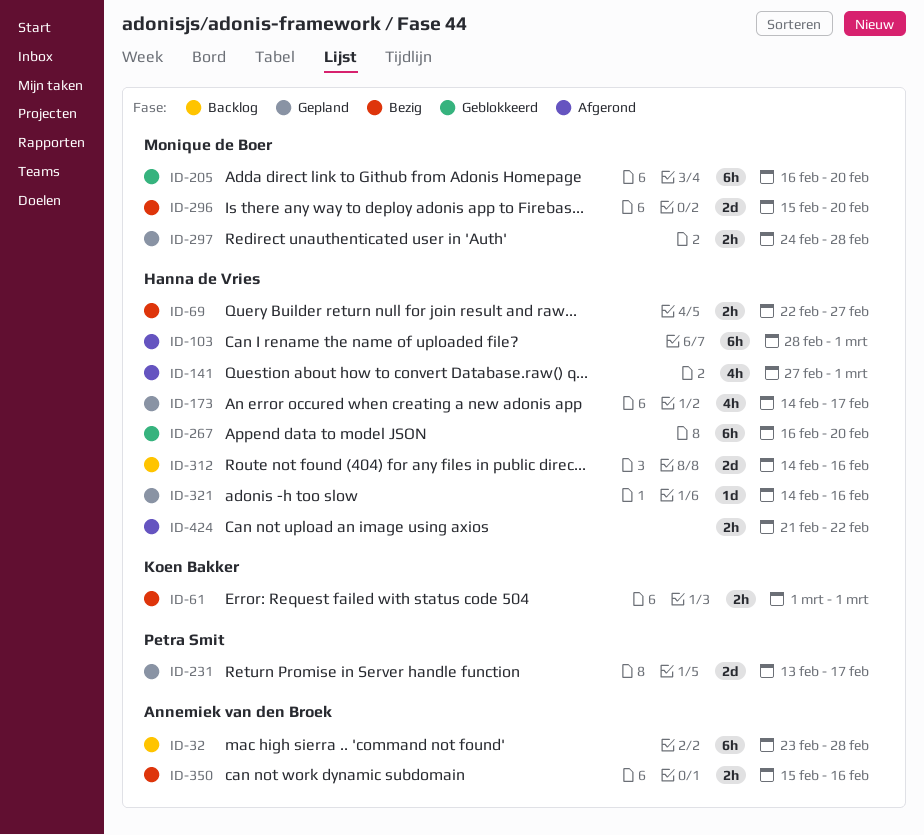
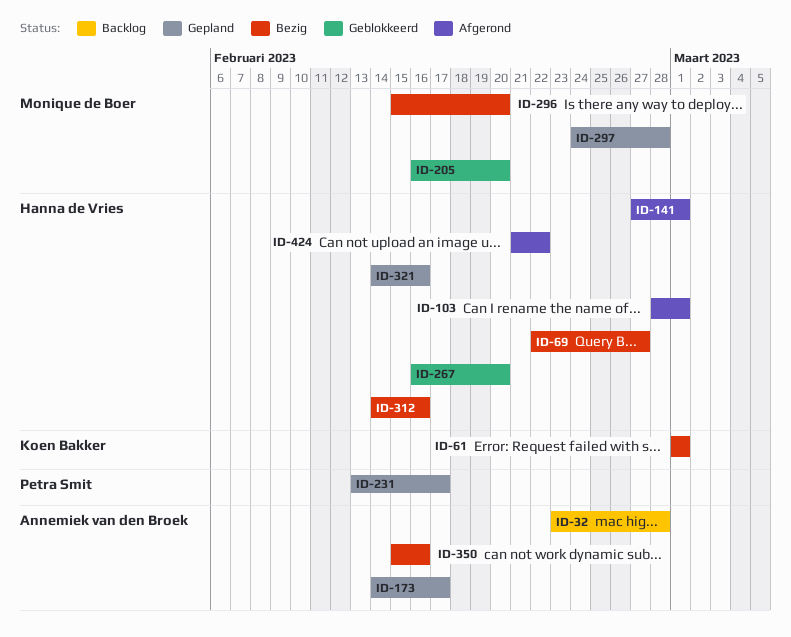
ID-173, owner: Hanna de Vries -> Annemiek van den Broek
ID-312, status: Backlog -> Bezig

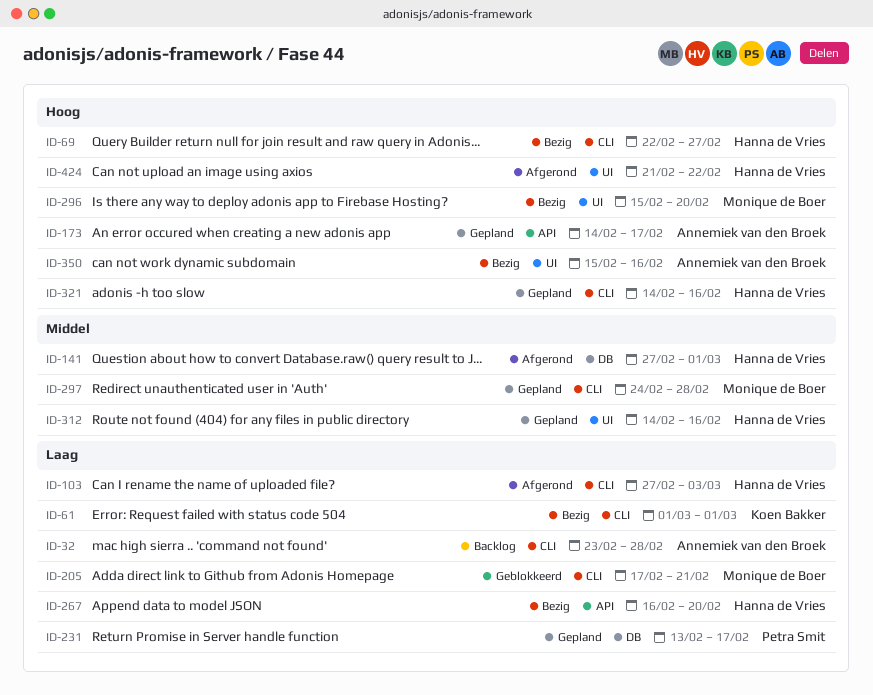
ID-103, start: Feb 28 -> Feb 27
ID-103, due: Mar 1 -> Mar 3
ID-205, start: Feb 16 -> Feb 17
ID-205, due: Feb 20 -> Feb 21
ID-267, status: Geblokkeerd -> Bezig
ID-312, status: Bezig -> Gepland

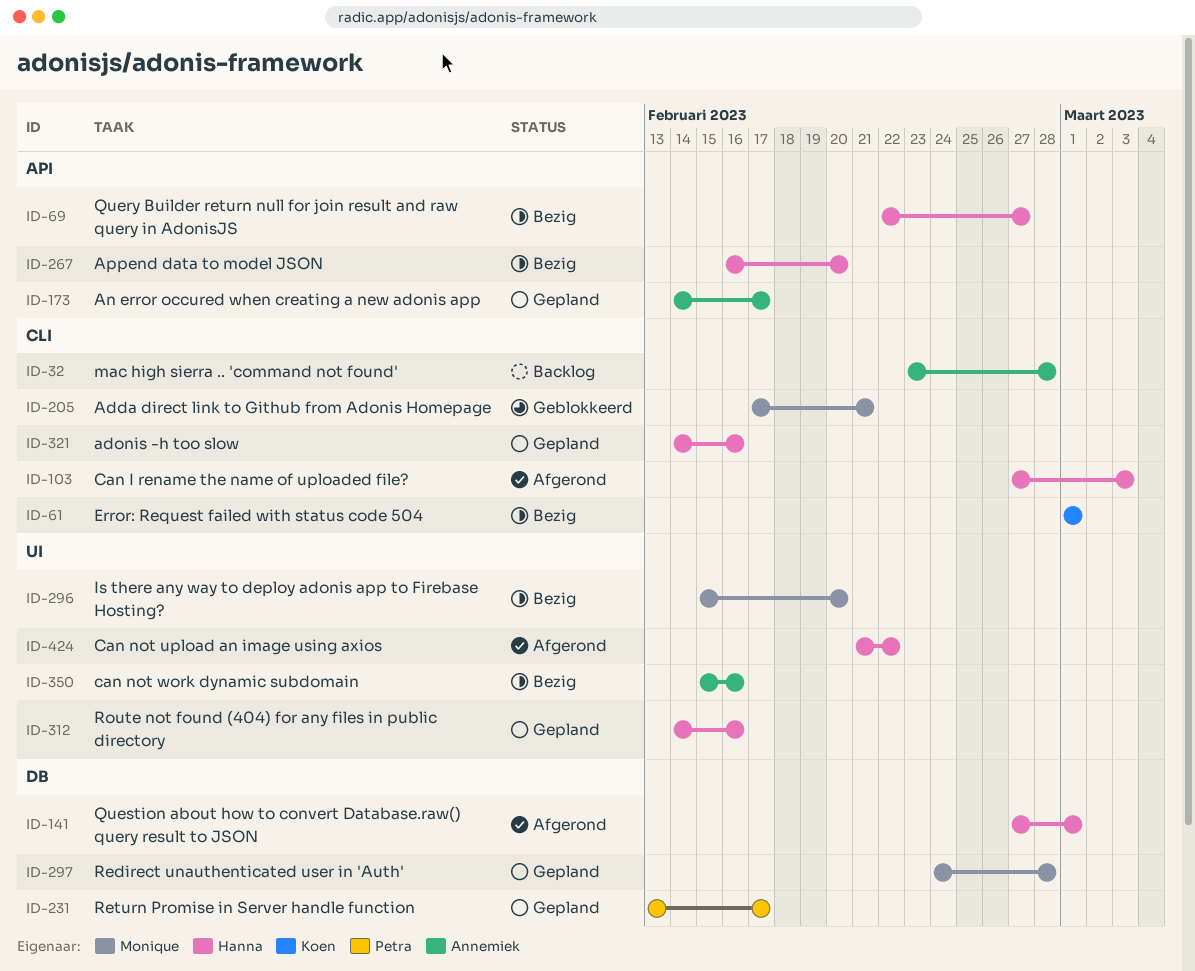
ID-69, label: CLI -> API
ID-297, label: CLI -> DB

